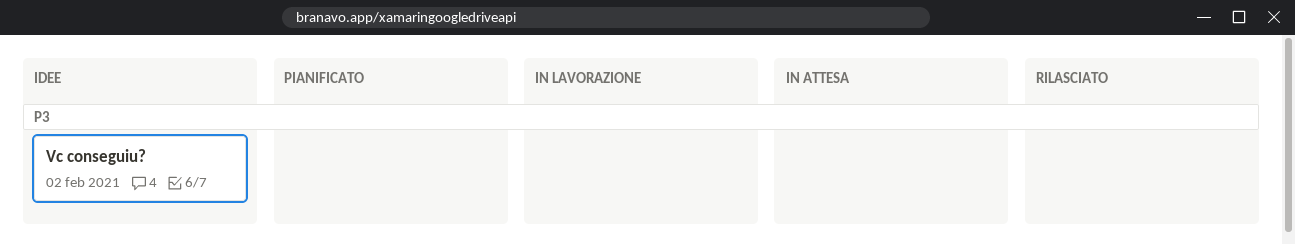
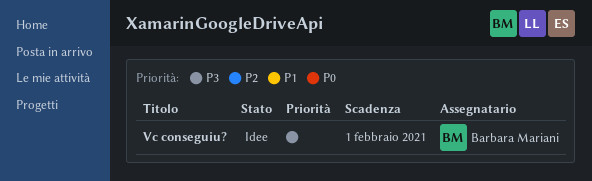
Vc conseguiu?, due: Feb 2 -> Feb 1

